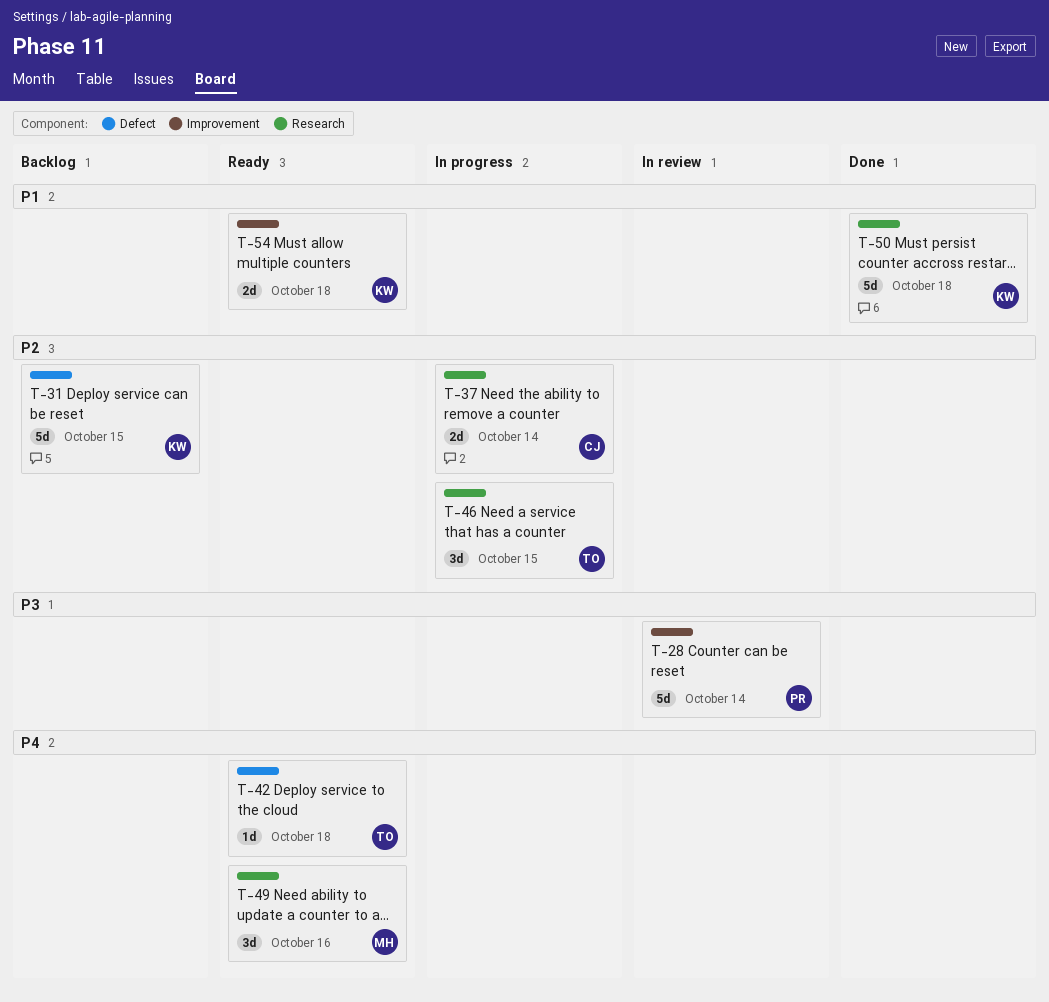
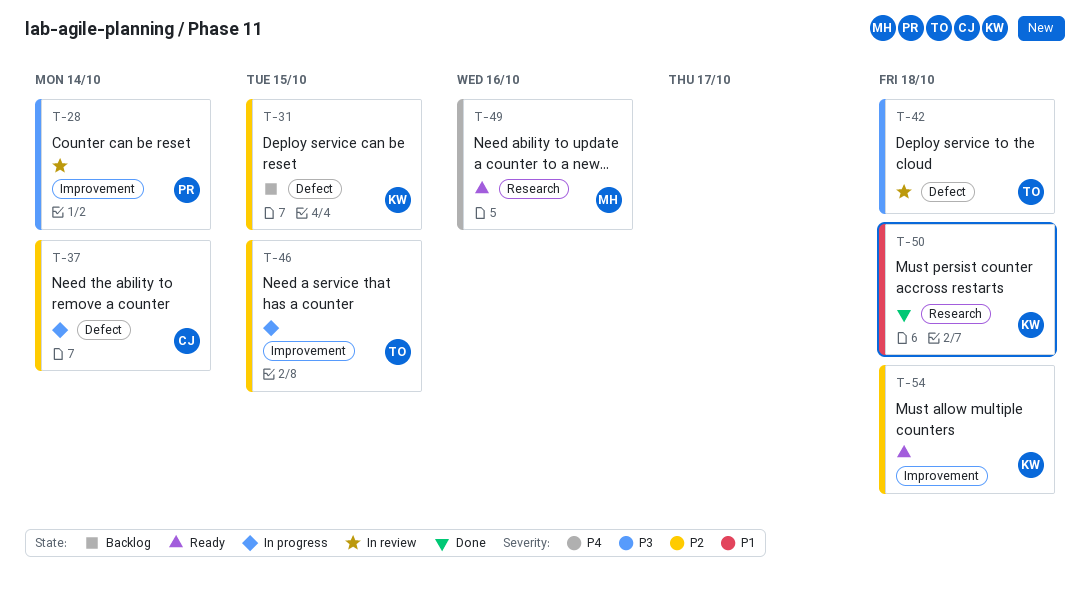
T-37, label: Research -> Defect
T-42, status: Ready -> In review
T-42, priority: P4 -> P3
T-46, label: Research -> Improvement
T-54, priority: P1 -> P2

